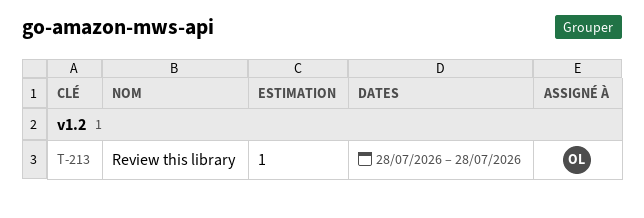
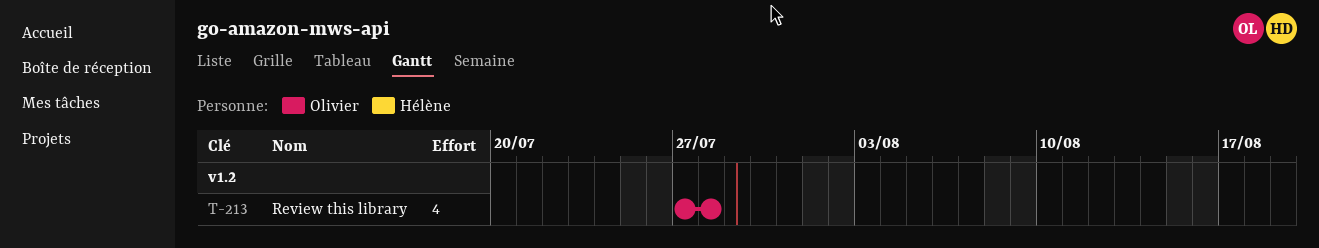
T-213, estimate: 1 -> 4
T-213, start: Jul 28 -> Jul 27

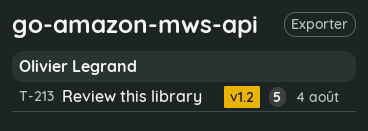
T-213, estimate: 4 -> 5
T-213, due: Jul 28 -> Aug 4

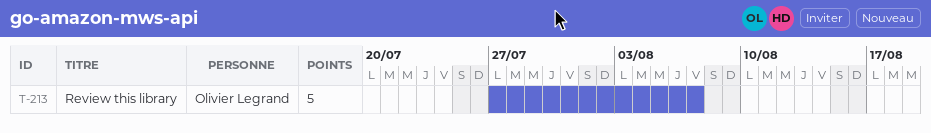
T-213, due: Aug 4 -> Aug 7

